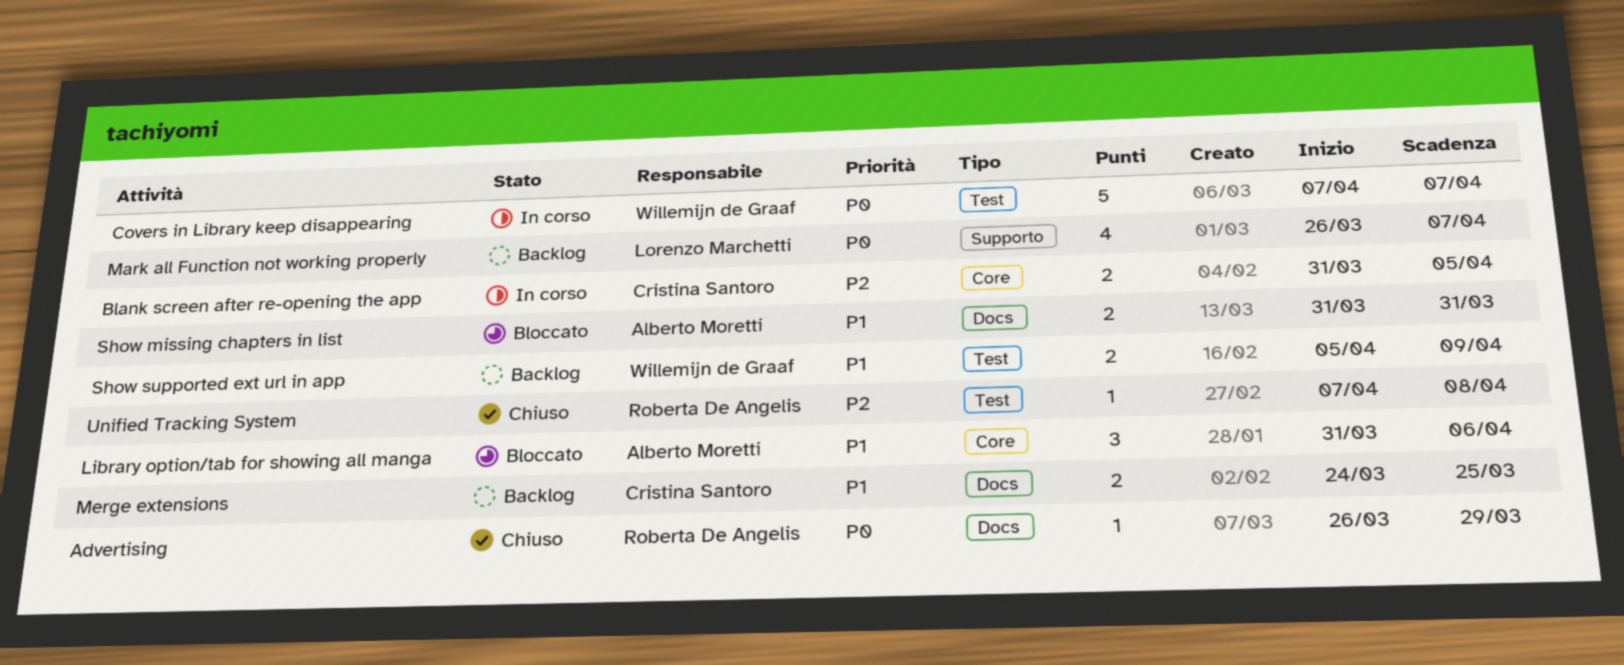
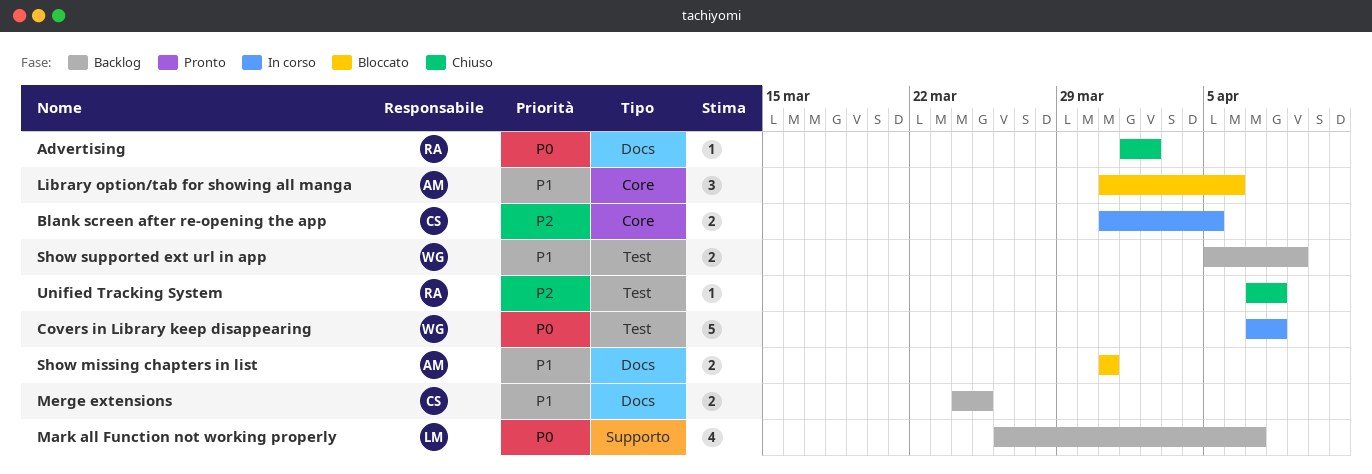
Advertising, start: Mar 26 -> Apr 1
Advertising, due: Mar 29 -> Apr 2
Covers in Library keep disappearing, due: Apr 7 -> Apr 8

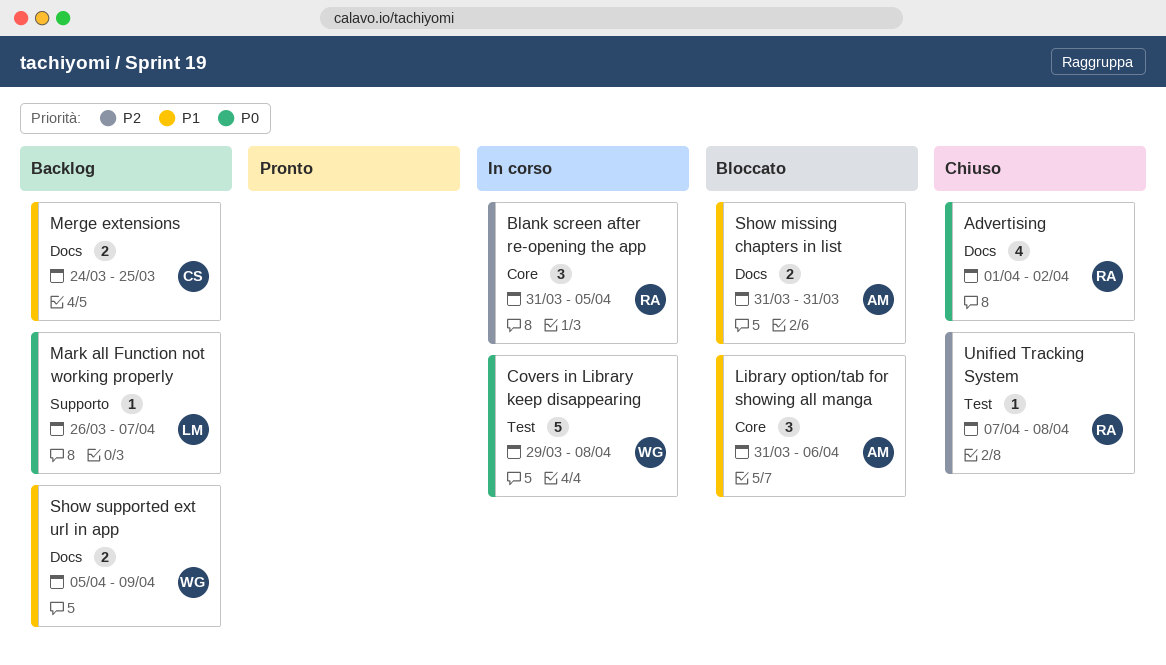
Advertising, estimate: 1 -> 4
Blank screen after re-opening the app, owner: CS -> RA
Blank screen after re-opening the app, estimate: 2 -> 3
Covers in Library keep disappearing, start: Apr 7 -> Mar 29
Mark all Function not working properly, estimate: 4 -> 1
Show supported ext url in app, label: Test -> Docs

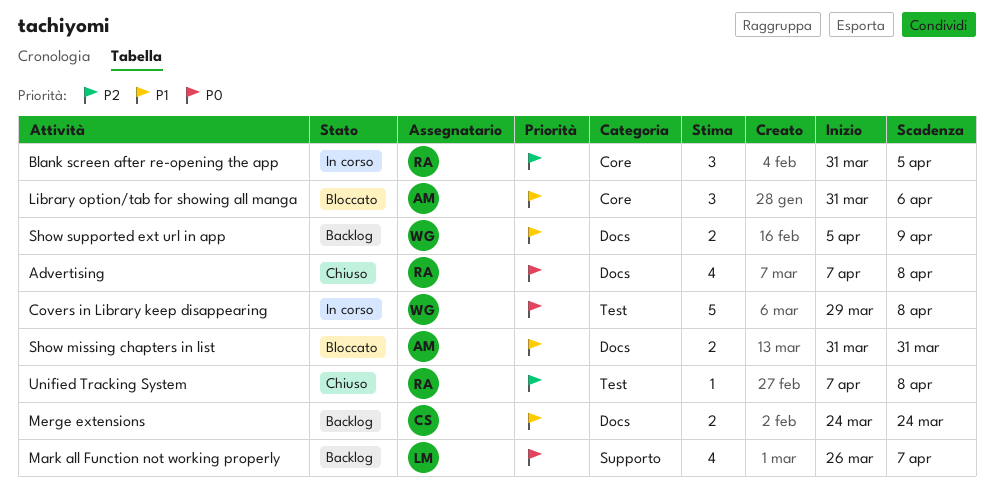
Advertising, start: Apr 1 -> Apr 7
Advertising, due: Apr 2 -> Apr 8
Mark all Function not working properly, estimate: 1 -> 4
Merge extensions, due: Mar 25 -> Mar 24

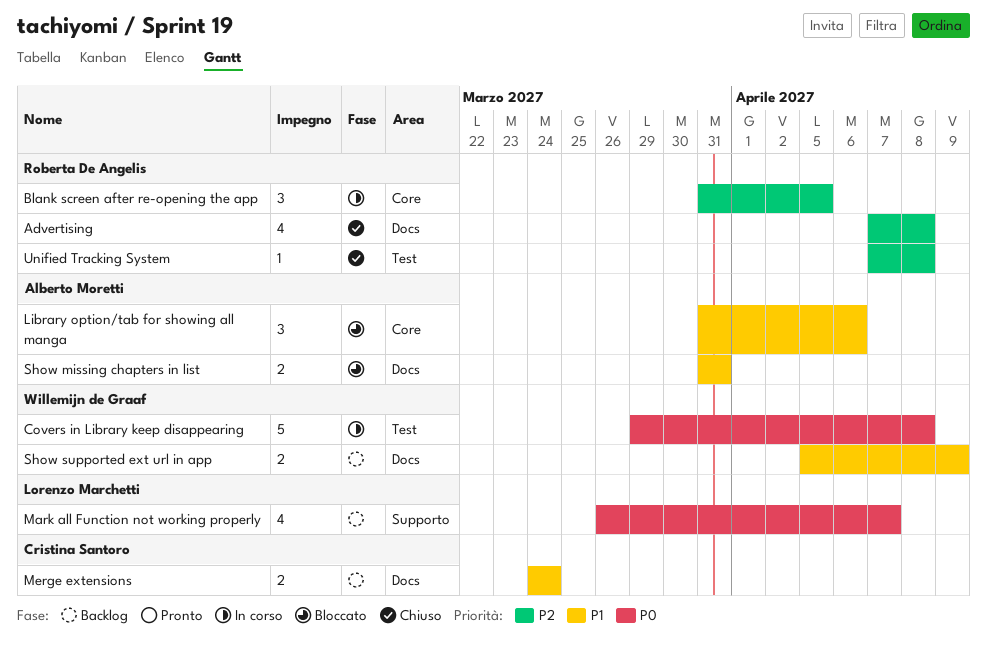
Advertising, priority: P0 -> P2

